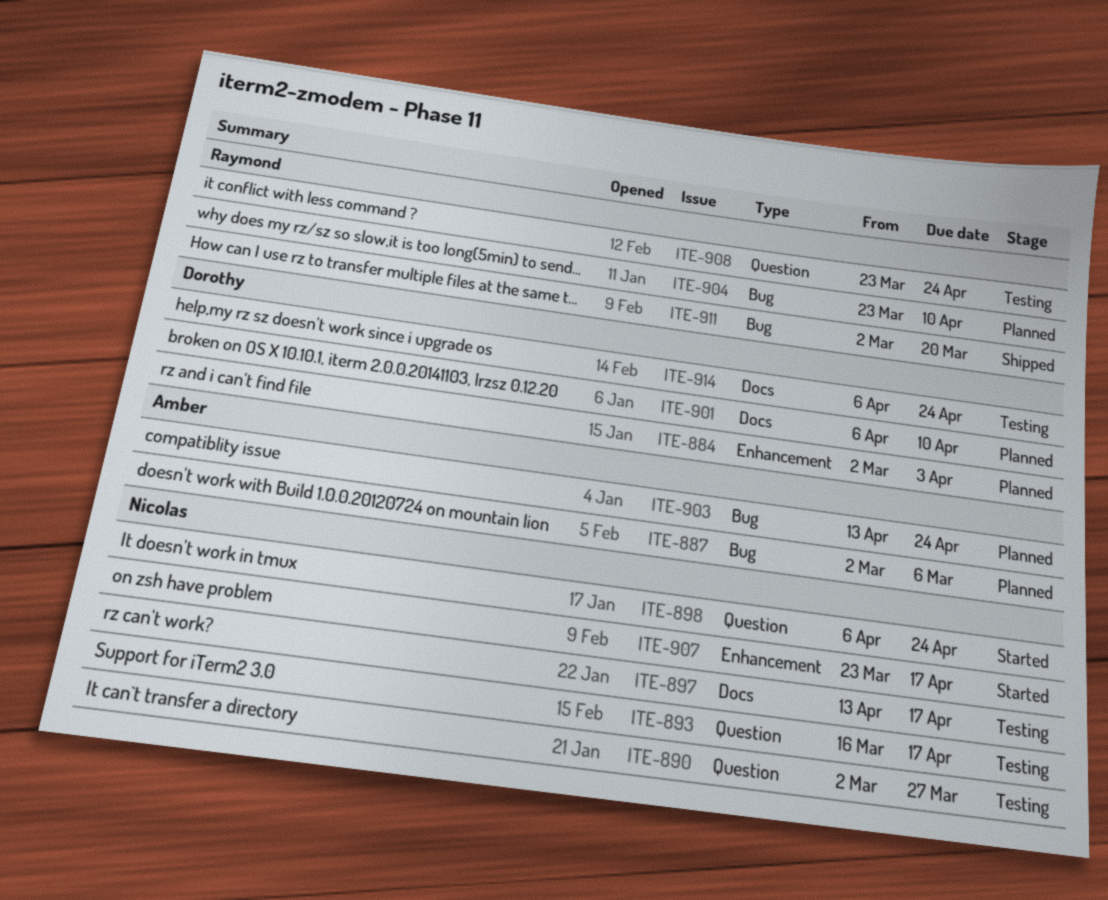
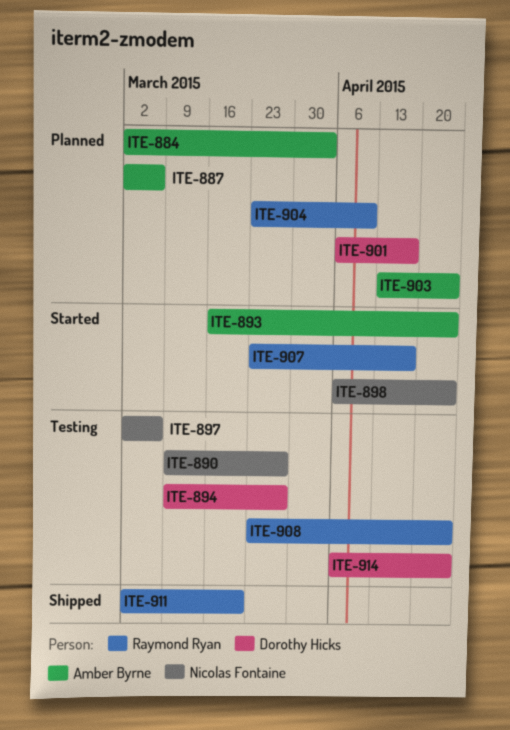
ITE-884, owner: Dorothy Hicks -> Amber Byrne
ITE-890, start: Mar 2 -> Mar 9
ITE-893, status: Testing -> Started
ITE-893, owner: Nicolas Fontaine -> Amber Byrne
ITE-893, due: Apr 17 -> Apr 24
ITE-894: none -> present
ITE-897, start: Apr 13 -> Mar 2
ITE-897, due: Apr 17 -> Mar 6
ITE-901, due: Apr 10 -> Apr 17
ITE-907, owner: Nicolas Fontaine -> Raymond Ryan

